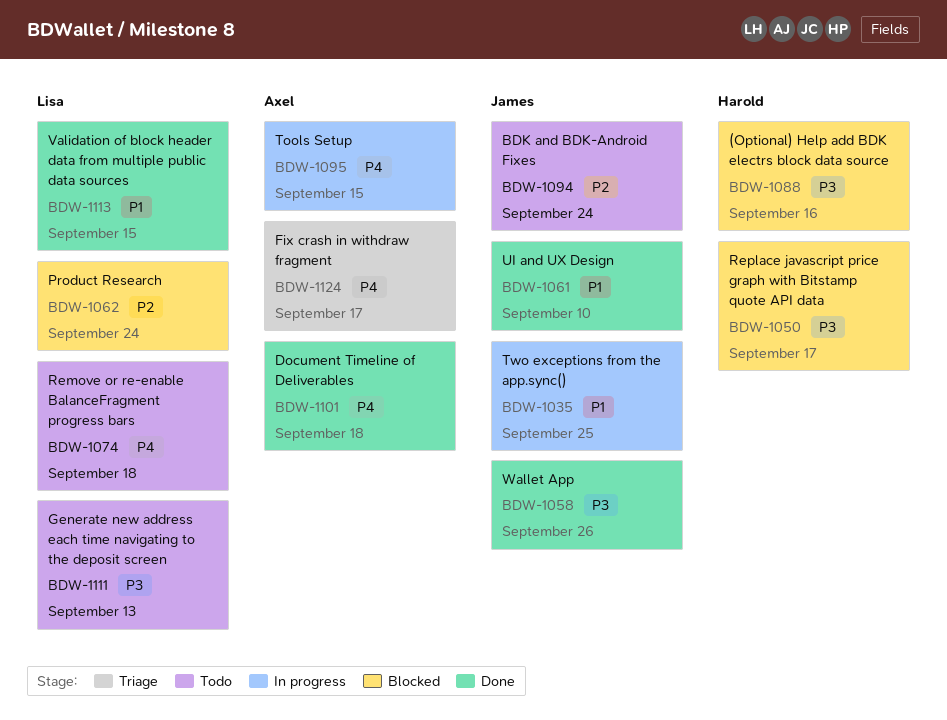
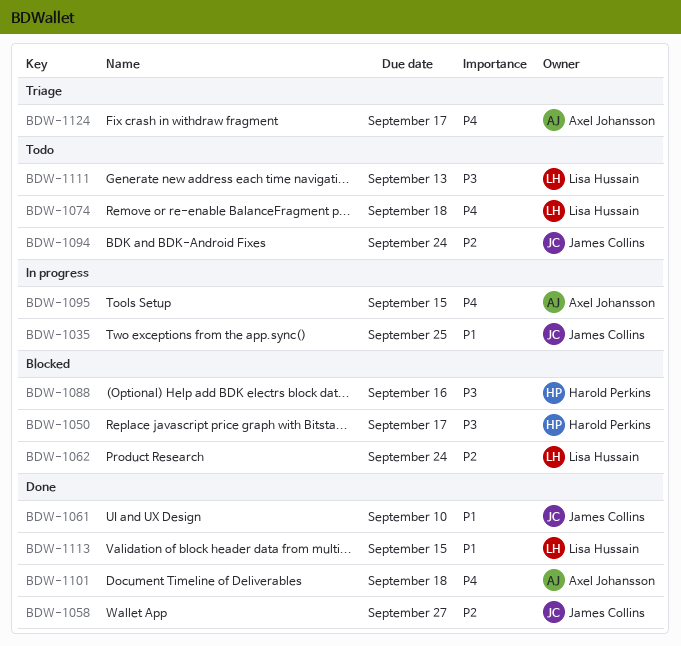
BDW-1058, priority: P3 -> P2
BDW-1058, due: Sep 26 -> Sep 27

